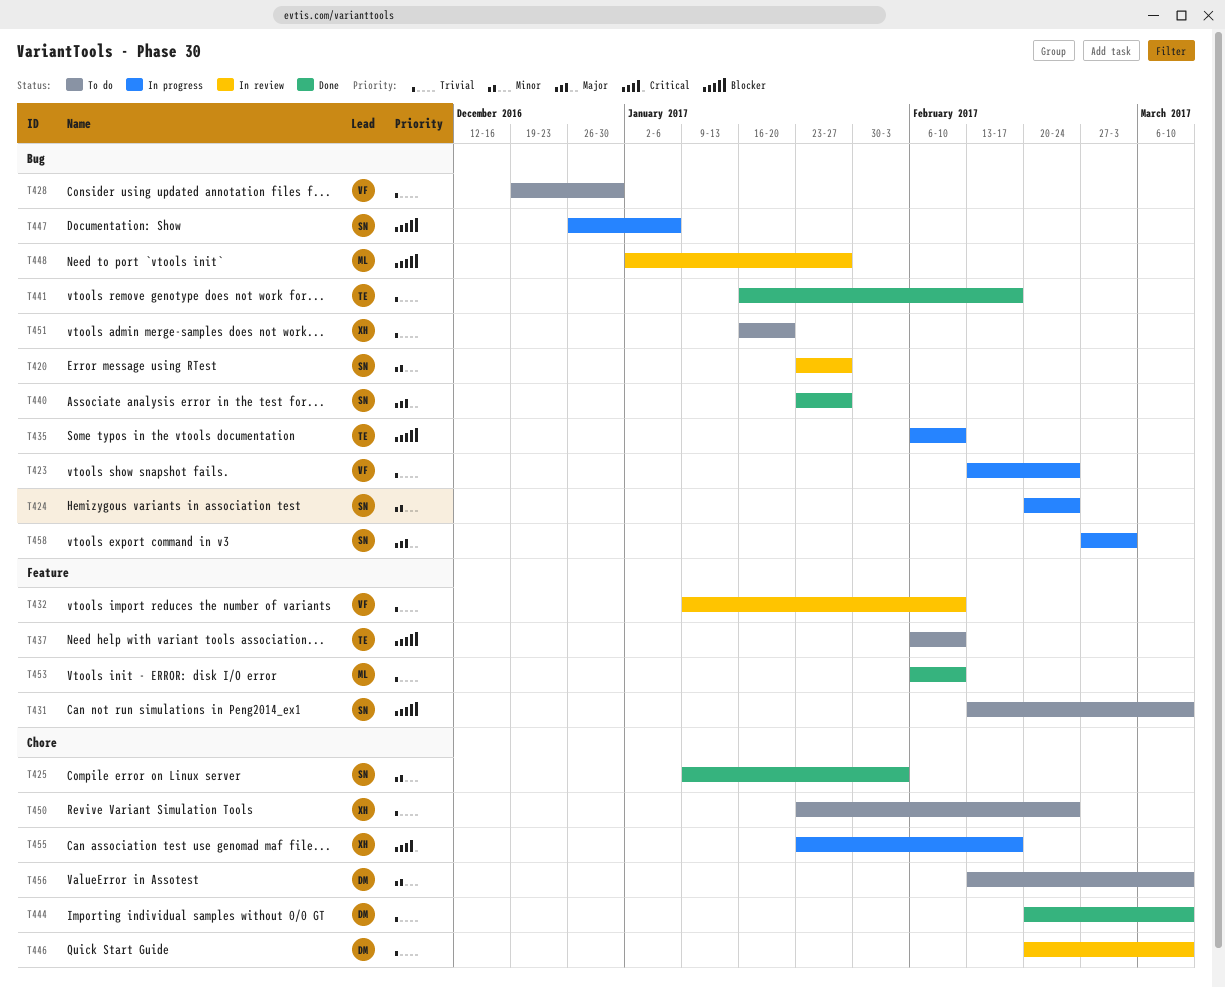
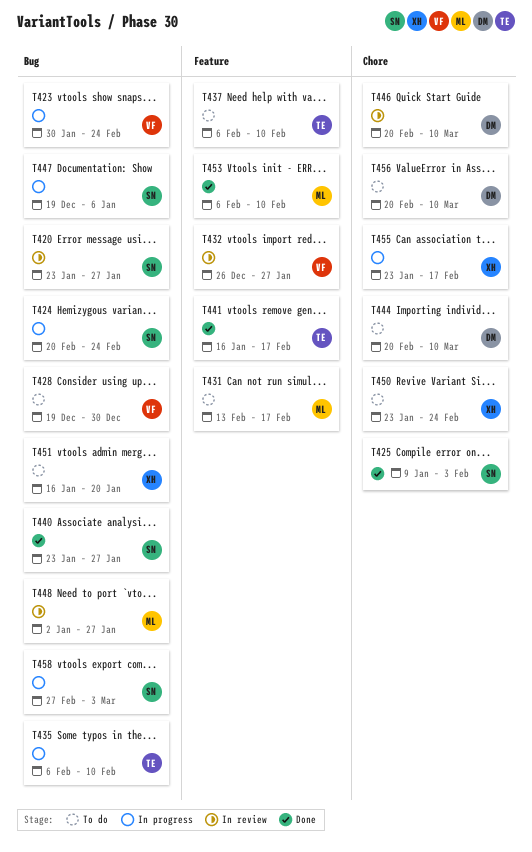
T423, start: Feb 13 -> Jan 30
T431, owner: SN -> ML
T431, due: Mar 10 -> Feb 17
T432, start: Jan 9 -> Dec 26
T432, due: Feb 10 -> Jan 27
T441, label: Bug -> Feature
T444, status: Done -> To do
T447, start: Dec 26 -> Dec 19
T456, start: Feb 13 -> Feb 20

